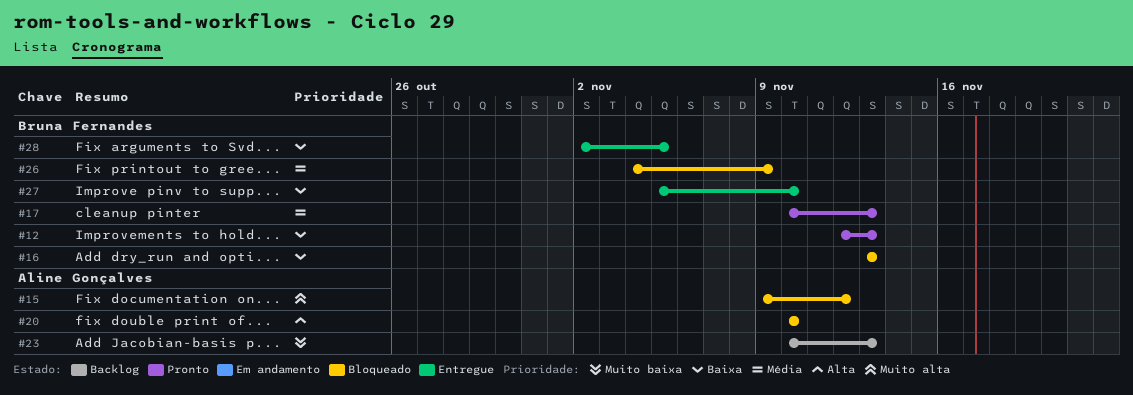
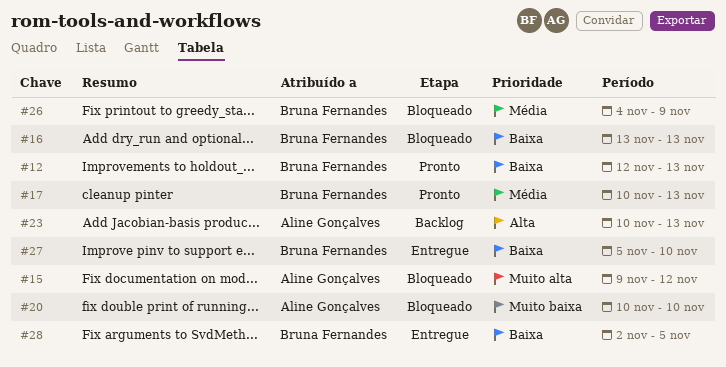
#20, priority: Alta -> Muito baixa
#23, priority: Muito baixa -> Alta

